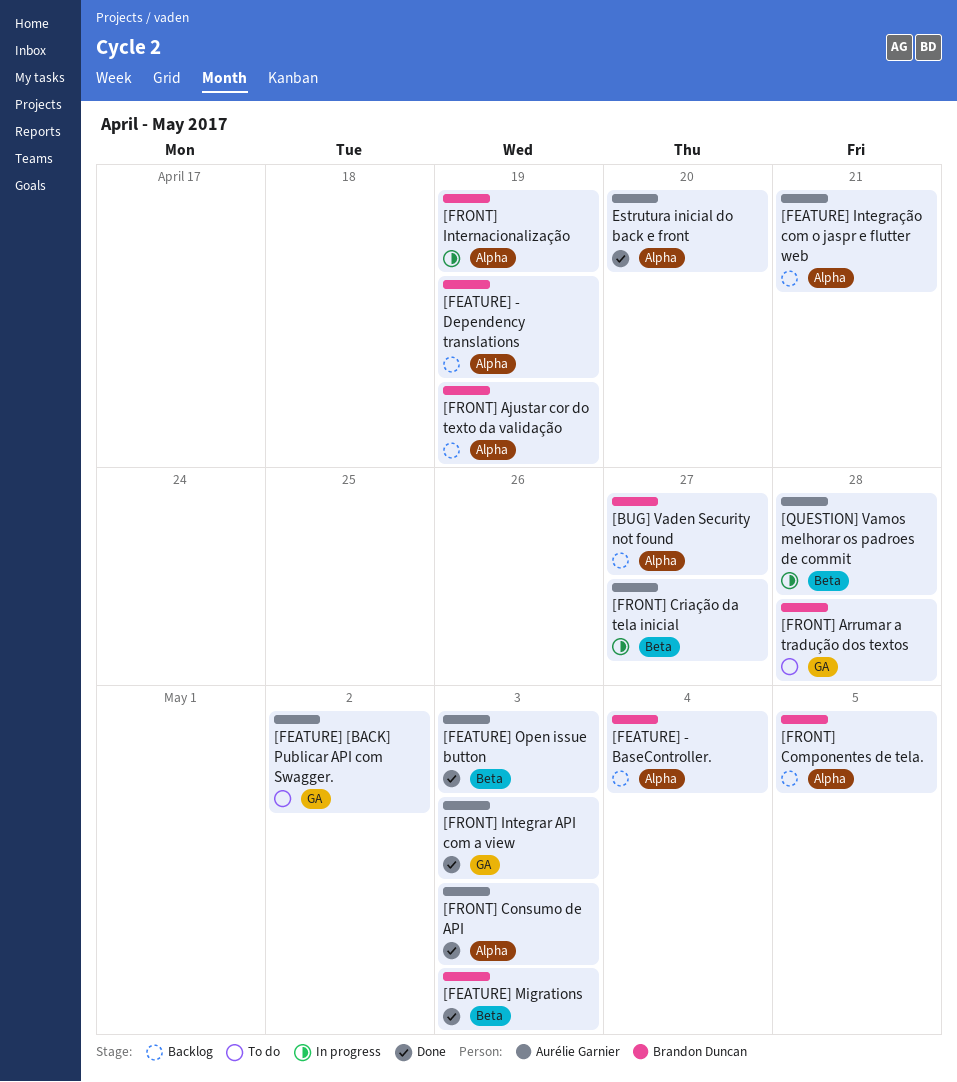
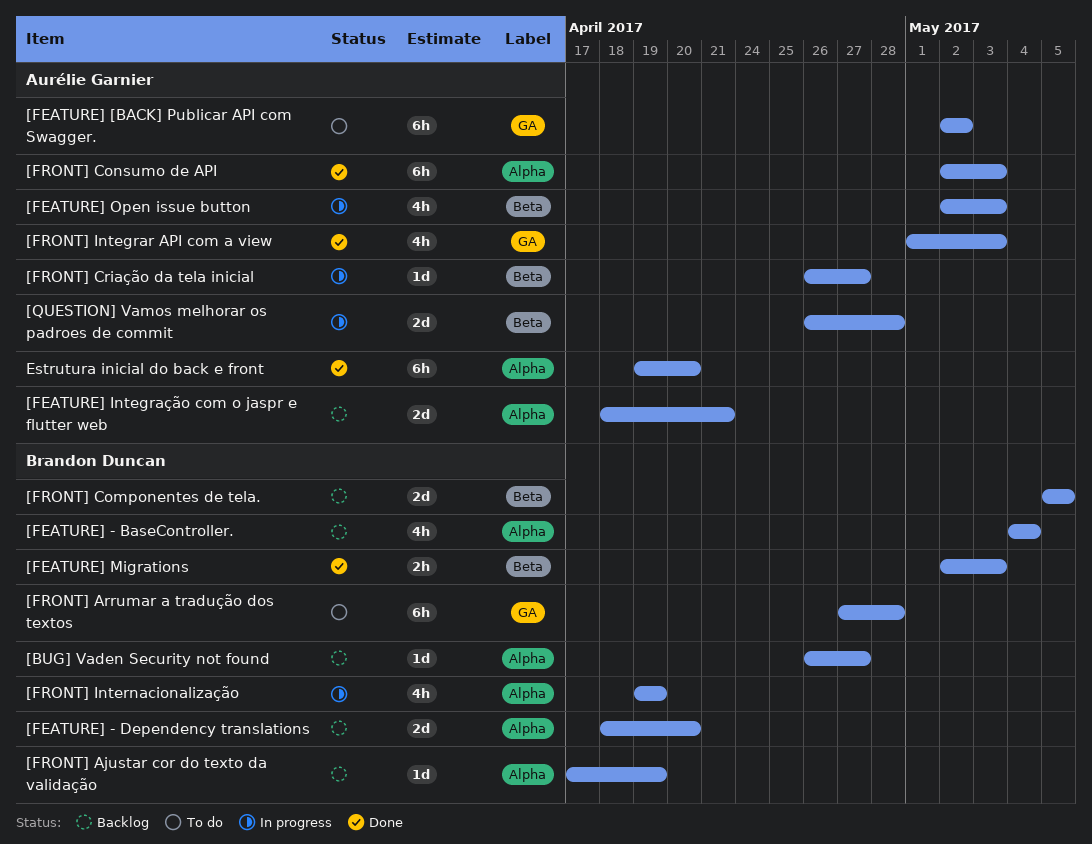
[FEATURE] - Dependency translations, due: Apr 19 -> Apr 20
[FEATURE] Open issue button, status: Done -> In progress
[FRONT] Componentes de tela., label: Alpha -> Beta

